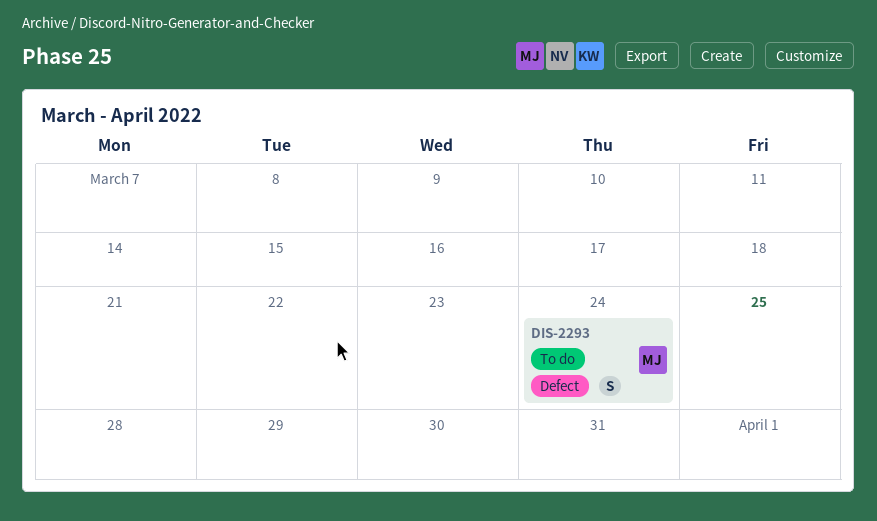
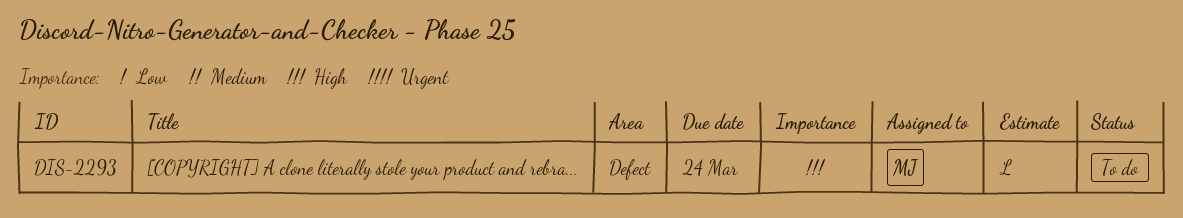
DIS-2293, estimate: S -> L

